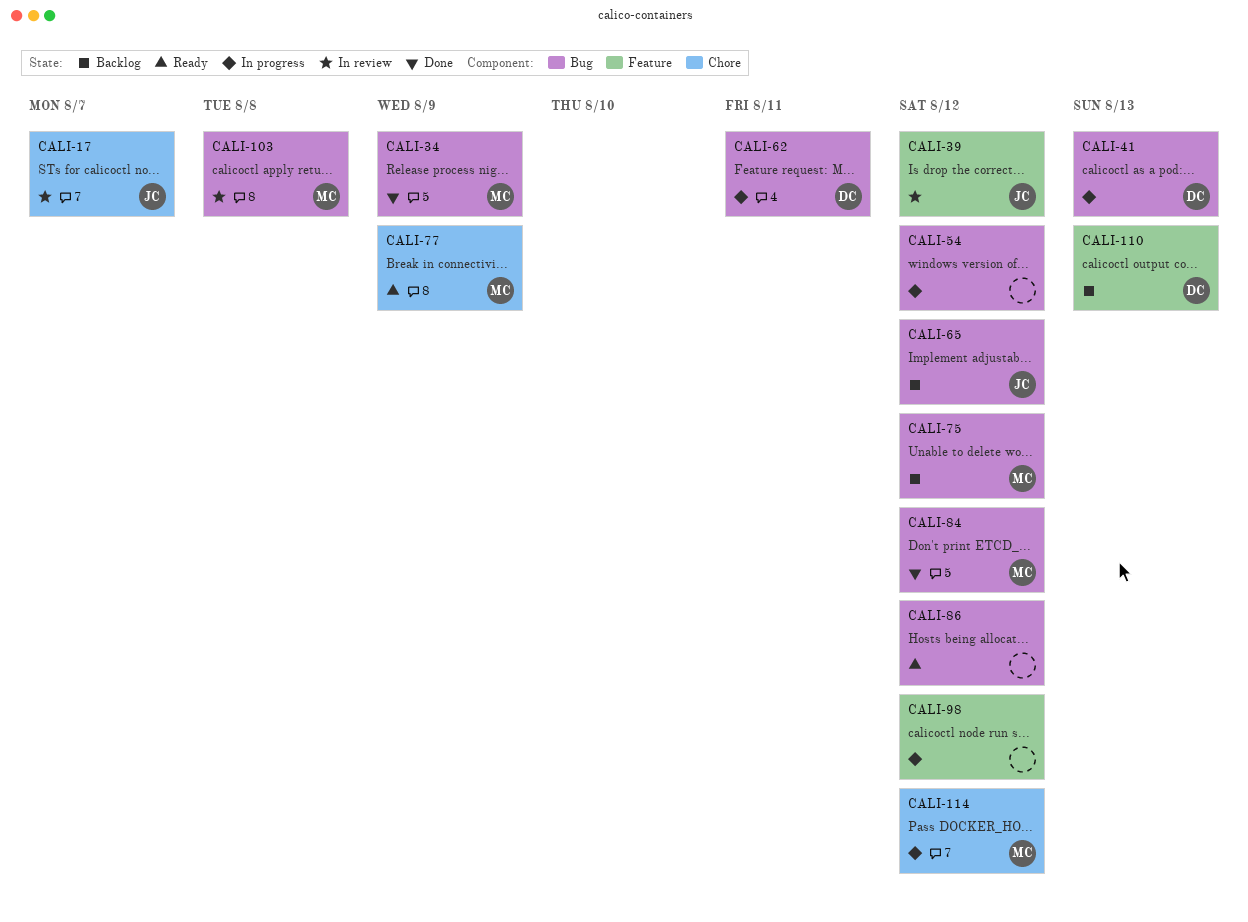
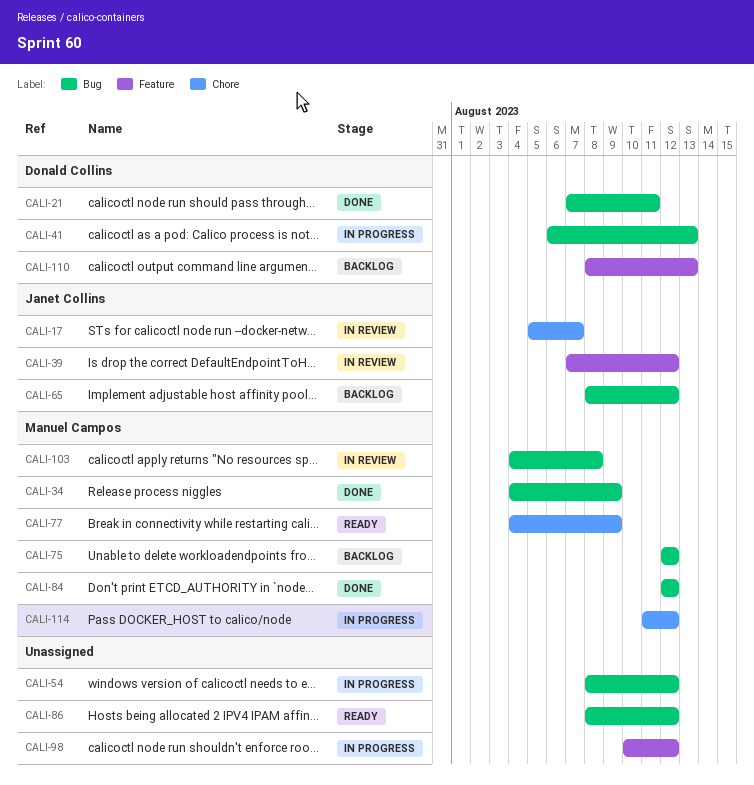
CALI-21: none -> present
CALI-62: present -> none

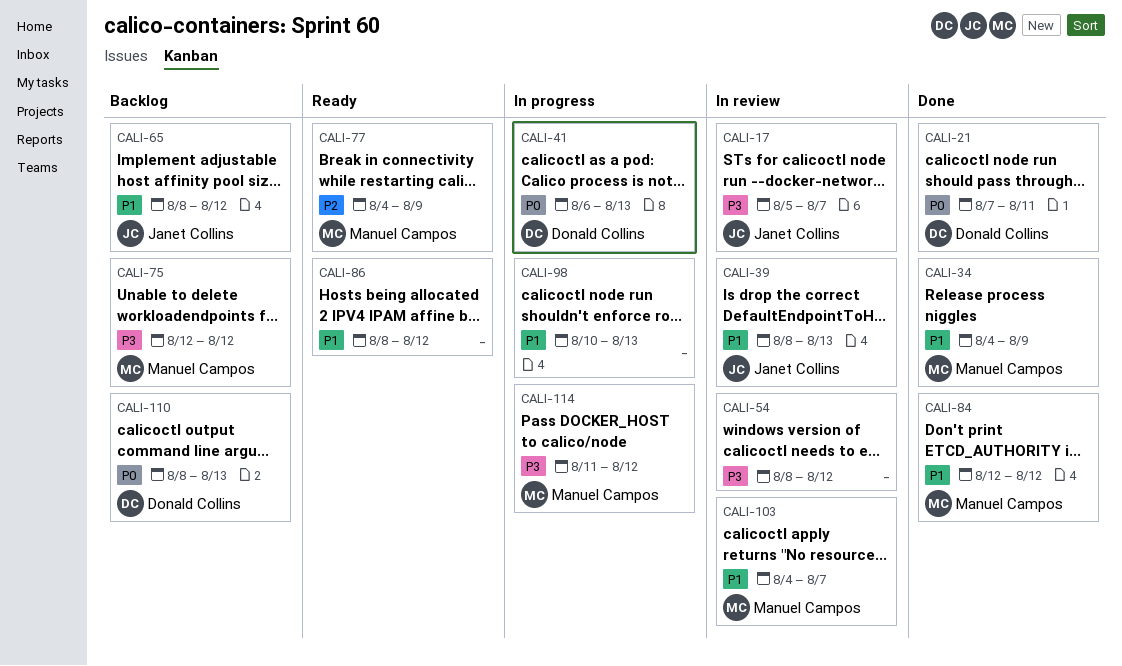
CALI-39, start: Aug 7 -> Aug 8
CALI-39, due: Aug 12 -> Aug 13
CALI-54, status: In progress -> In review
CALI-98, due: Aug 12 -> Aug 13
CALI-103, due: Aug 8 -> Aug 7

